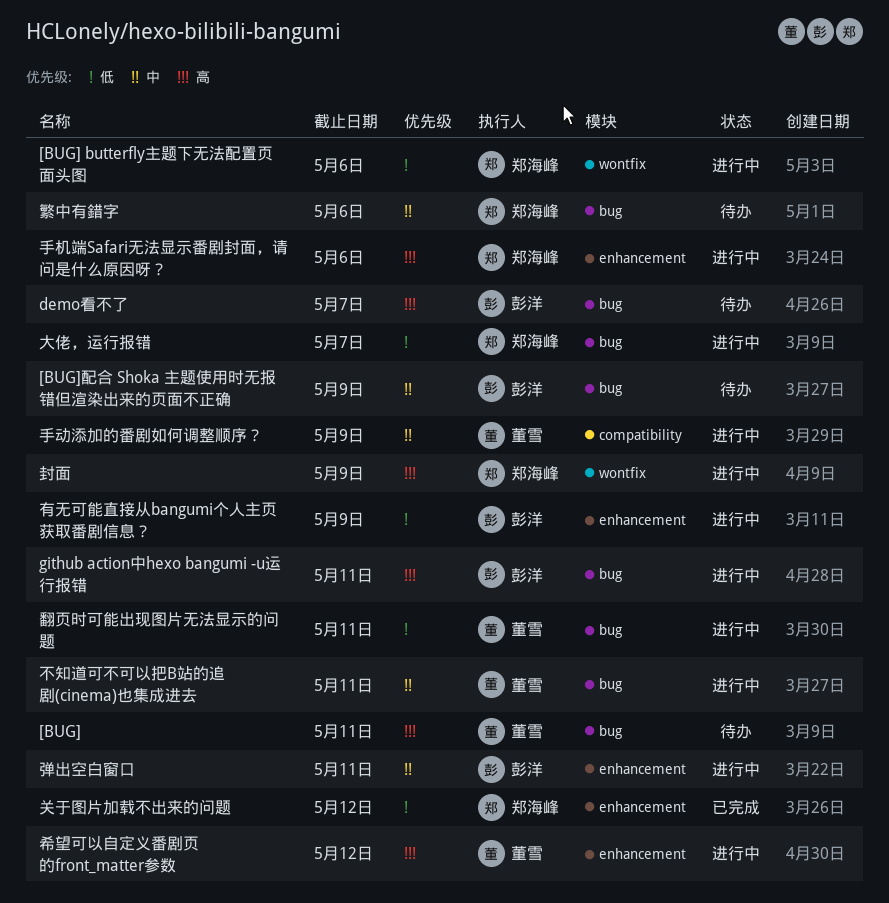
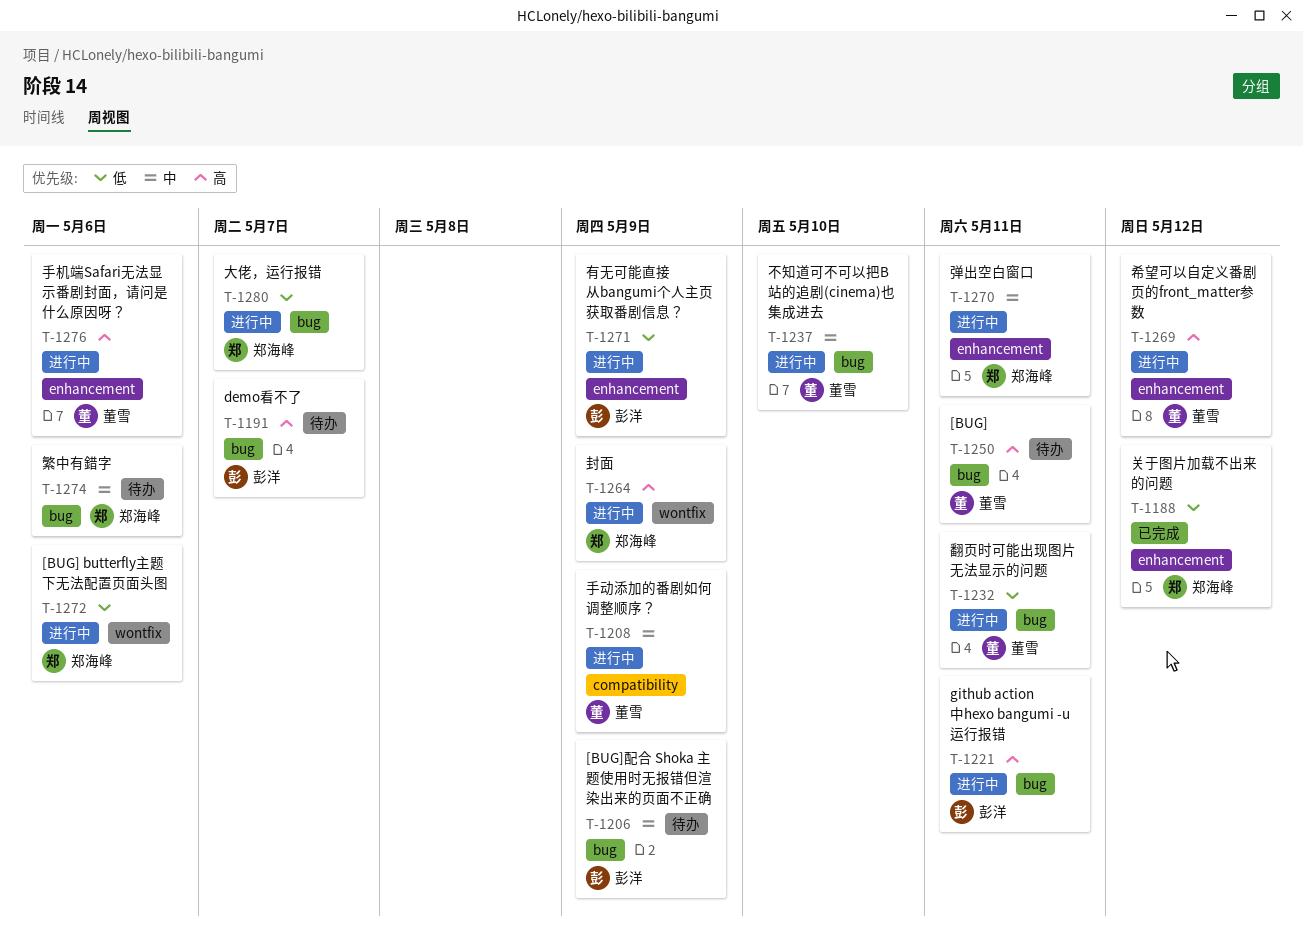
不知道可不可以把B站的追剧(cinema)也集成进去, due: May 11 -> May 10
弹出空白窗口, owner: 彭洋 -> 郑海峰
手机端Safari无法显示番剧封面，请问是什么原因呀？, owner: 郑海峰 -> 董雪

